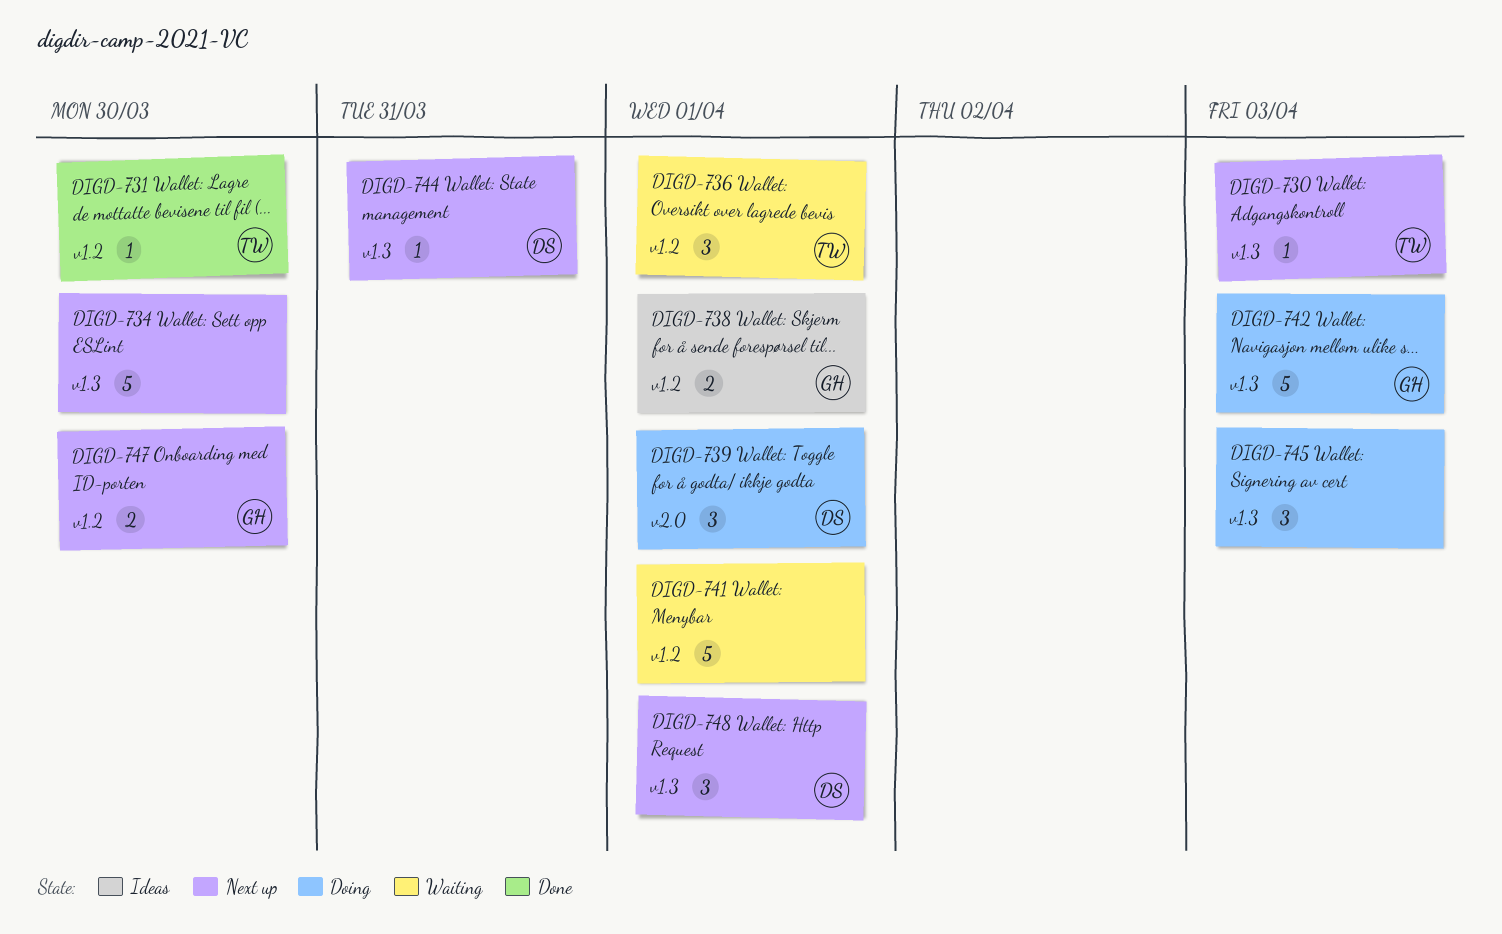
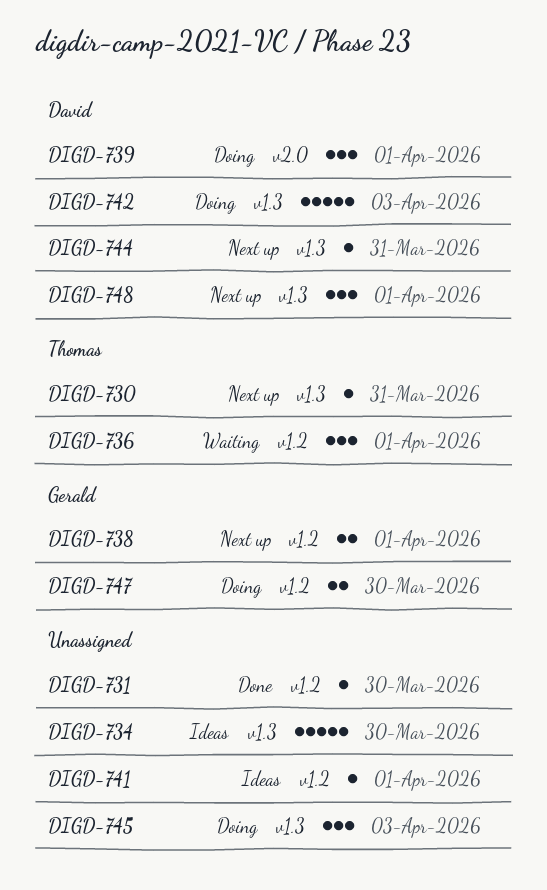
DIGD-730, due: Apr 3 -> Mar 31
DIGD-731, owner: Thomas -> none
DIGD-734, status: Next up -> Ideas
DIGD-738, status: Ideas -> Next up
DIGD-741, status: Waiting -> Ideas
DIGD-741, estimate: 5 -> 1
DIGD-742, owner: Gerald -> David
DIGD-747, status: Next up -> Doing

